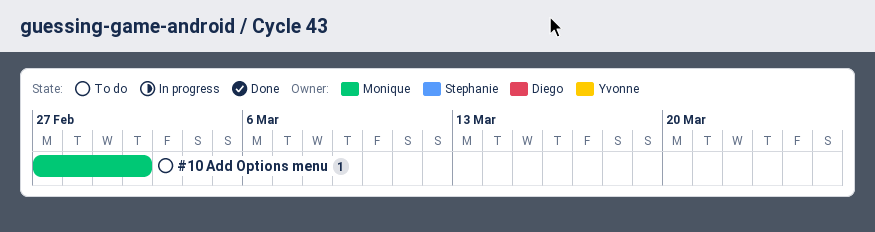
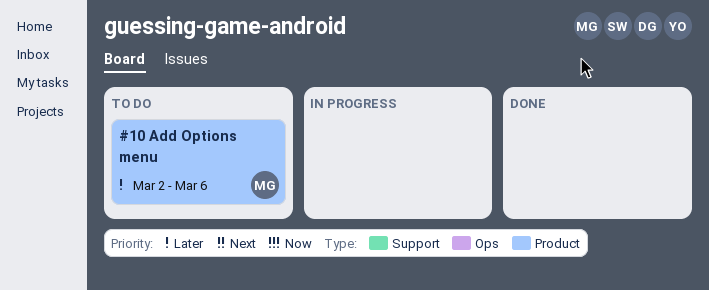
#10 Add Options menu, start: Feb 27 -> Mar 2
#10 Add Options menu, due: Mar 2 -> Mar 6

